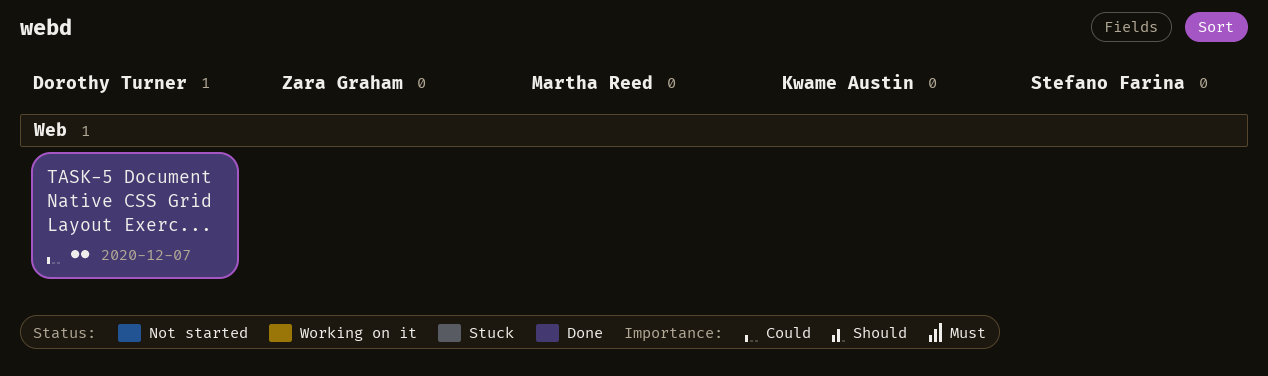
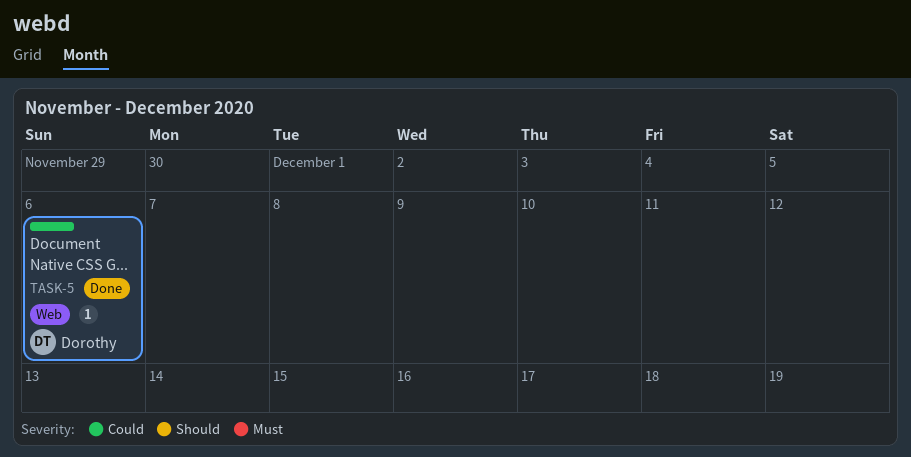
TASK-5, estimate: 2 -> 1
TASK-5, due: Dec 7 -> Dec 6

